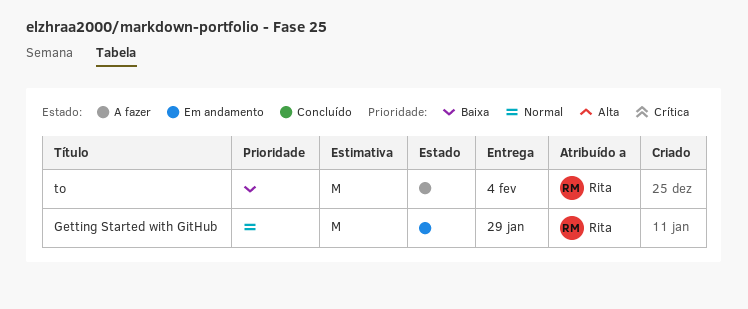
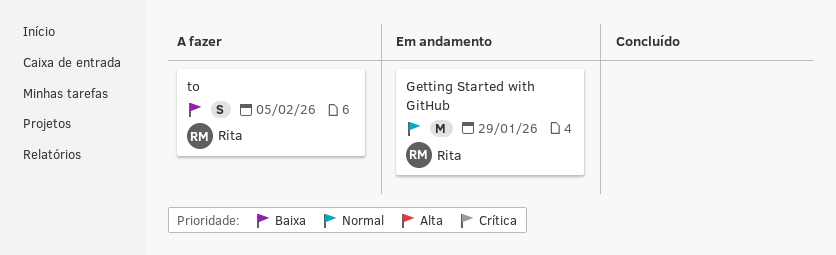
to, estimate: M -> S
to, due: Feb 4 -> Feb 5

